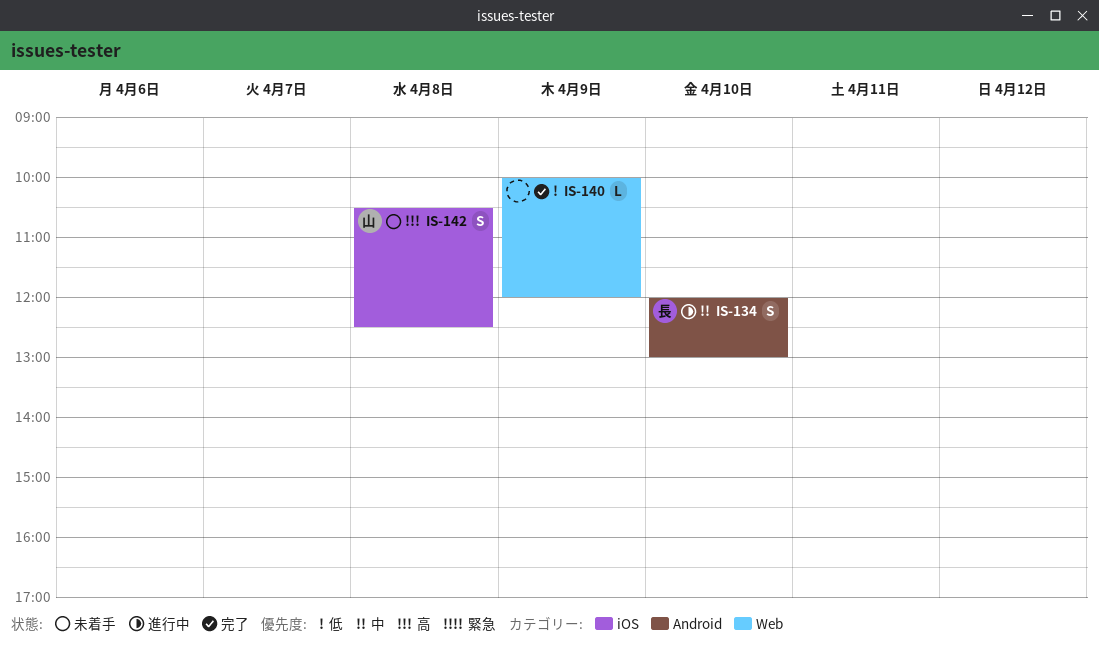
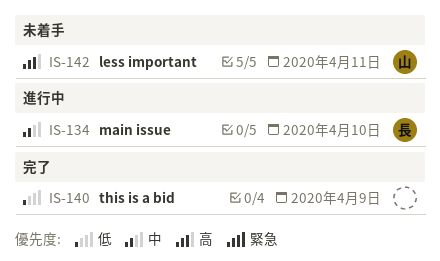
IS-142, day: Apr 8 -> Apr 11

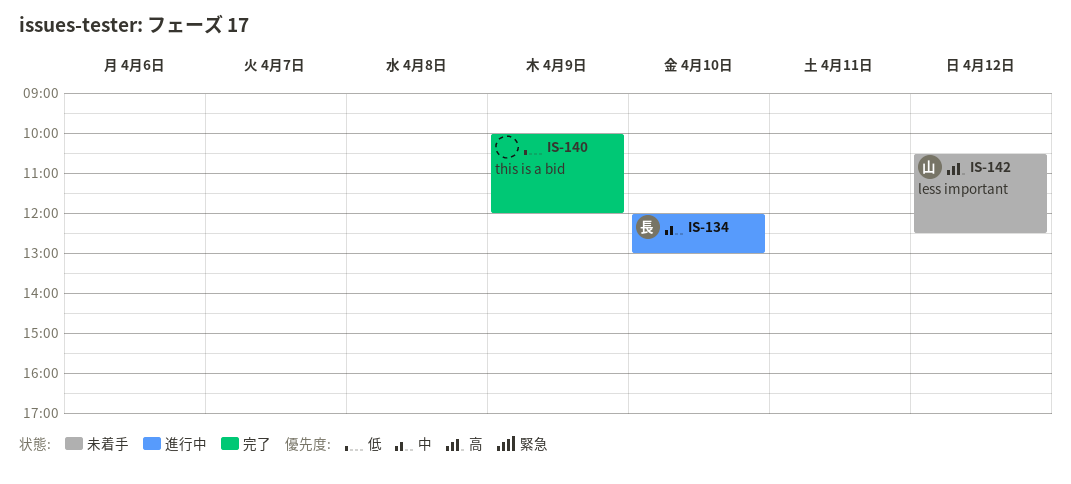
IS-142, day: Apr 11 -> Apr 12

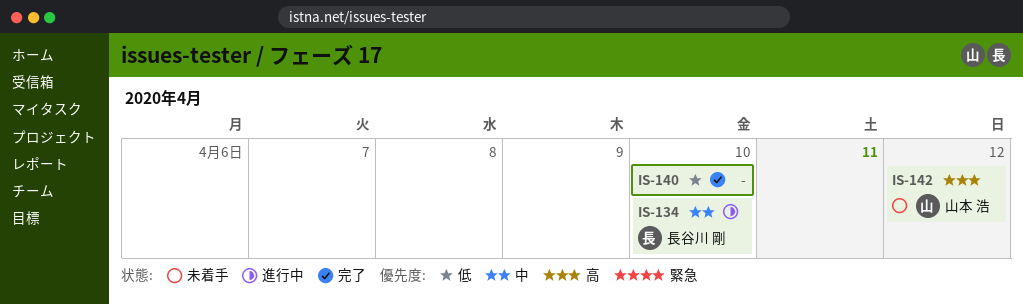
IS-140, day: Apr 9 -> Apr 10

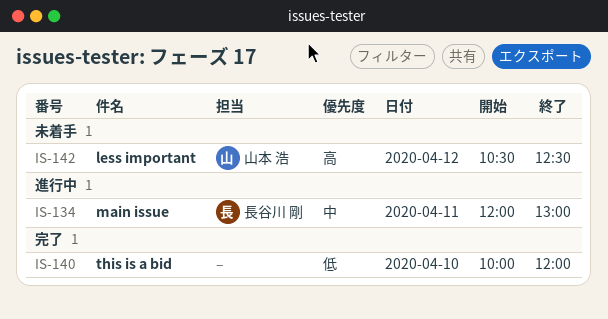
IS-134, day: Apr 10 -> Apr 11

